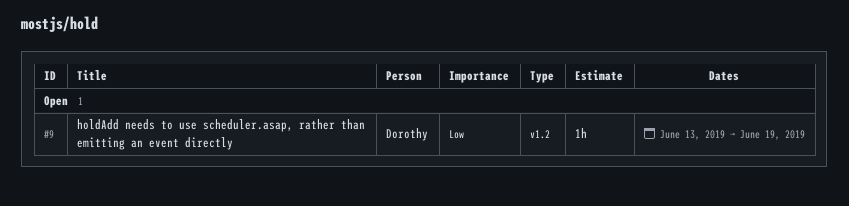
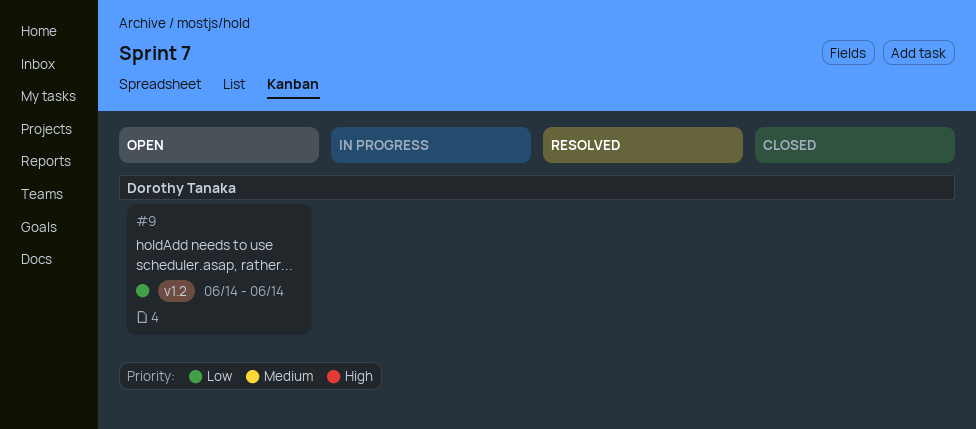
#9, start: Jun 13 -> Jun 14
#9, due: Jun 19 -> Jun 14

